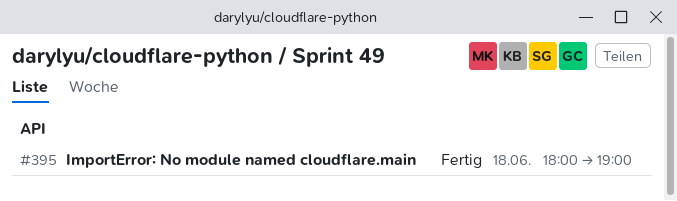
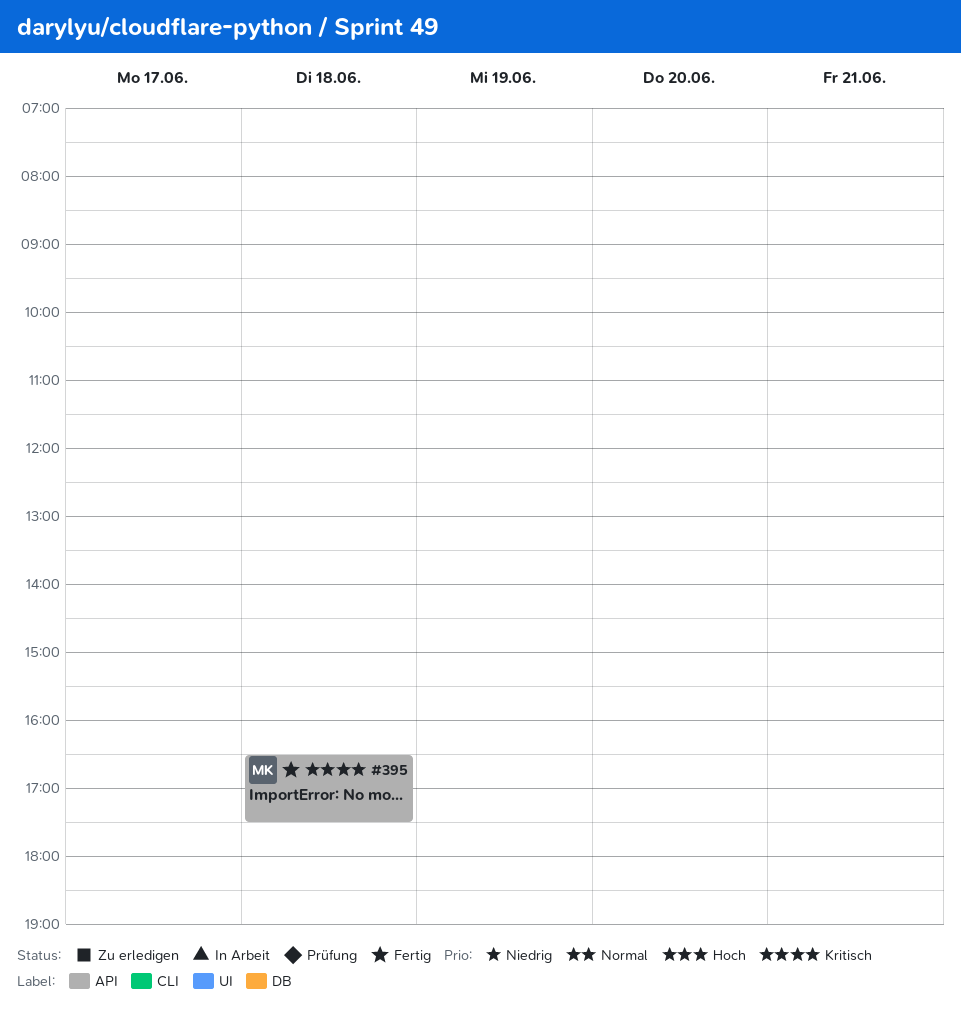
#395, begins: 18:00 -> 16:30
#395, ends: 19:00 -> 17:30

